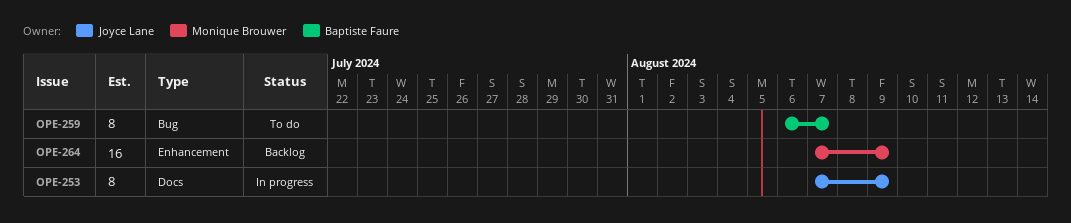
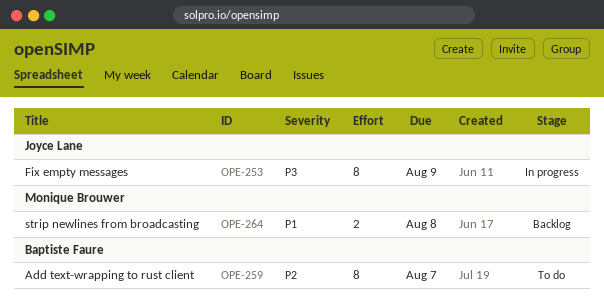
OPE-264, estimate: 16 -> 2
OPE-264, due: Aug 9 -> Aug 8

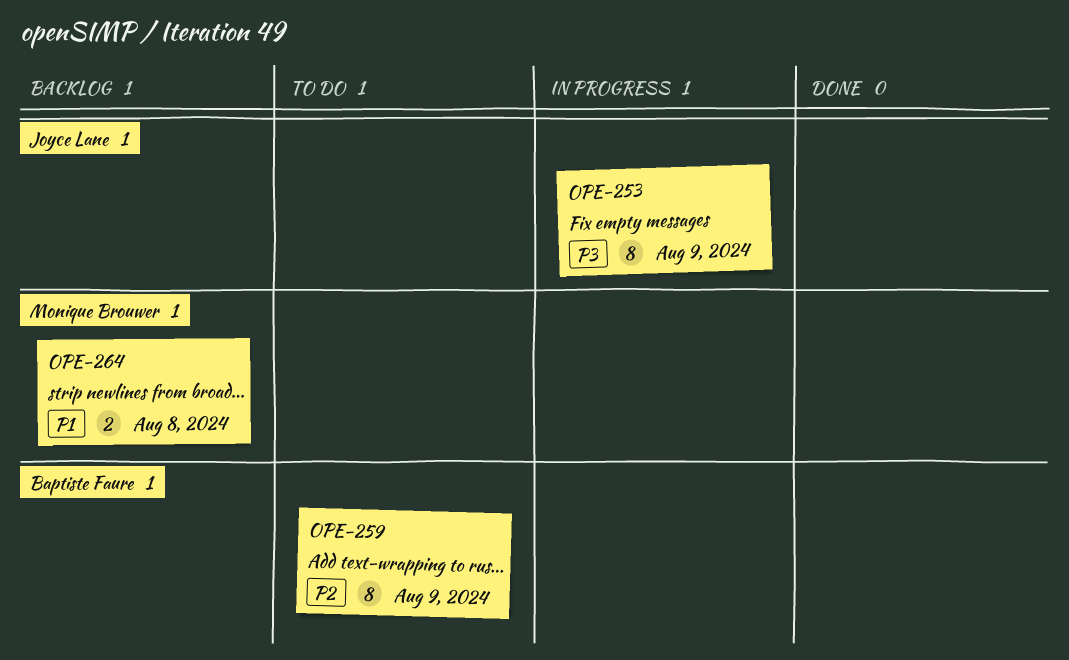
OPE-259, due: Aug 7 -> Aug 9

